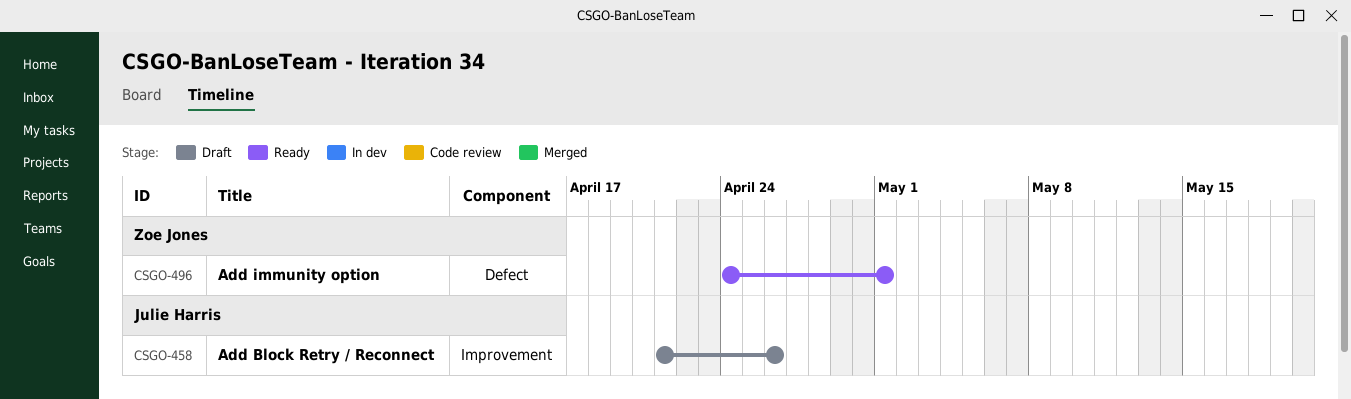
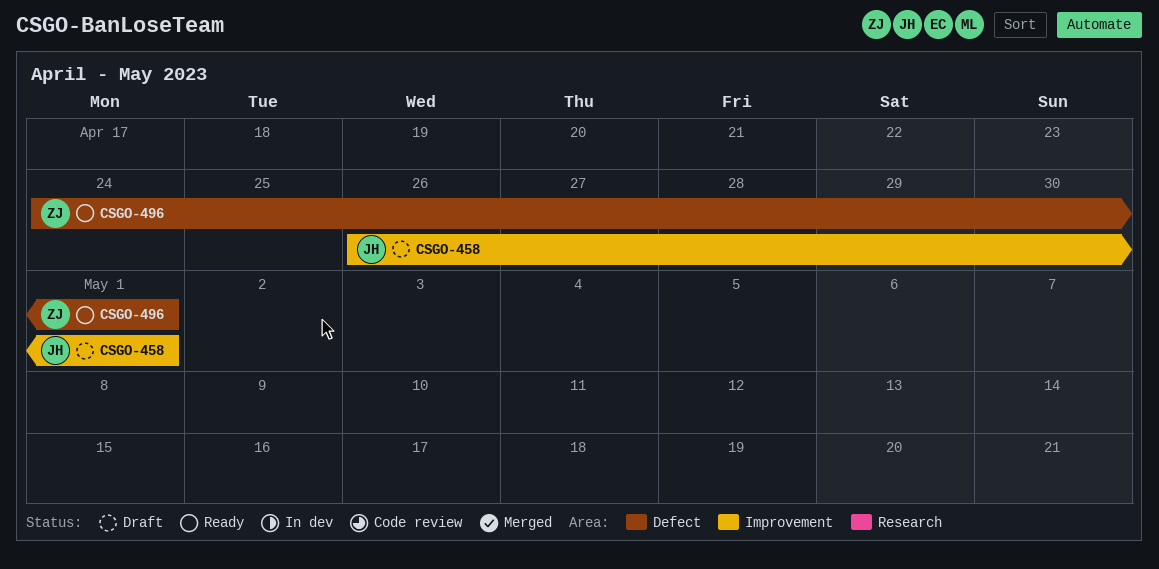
CSGO-458, start: Apr 21 -> Apr 26
CSGO-458, due: Apr 26 -> May 1

